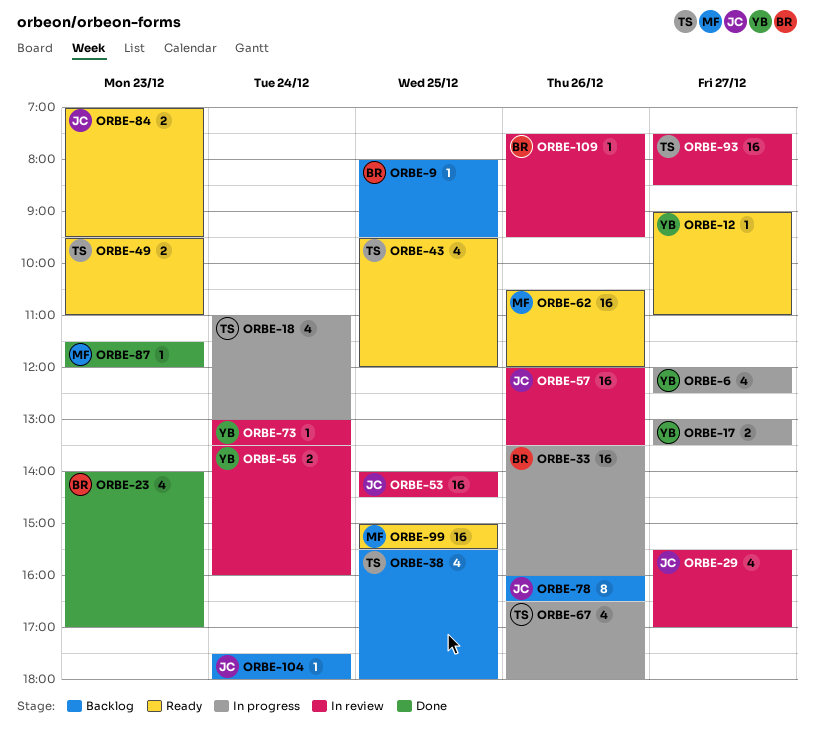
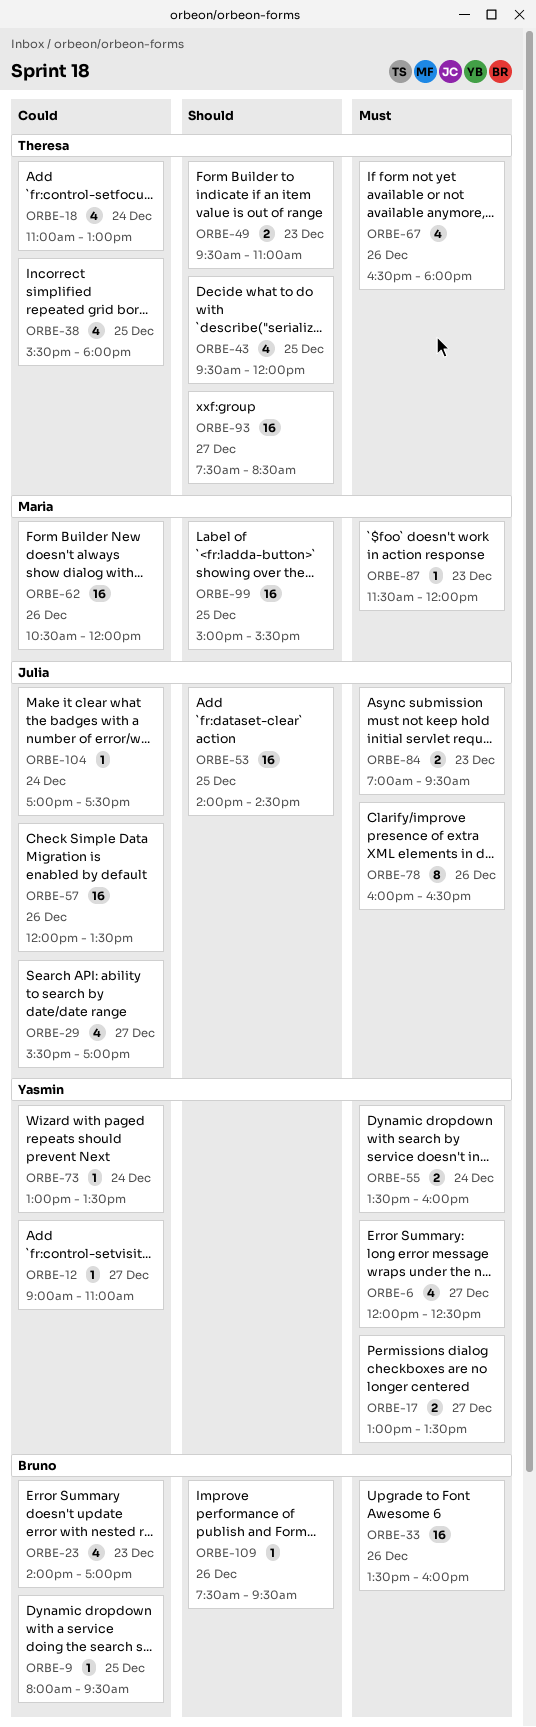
ORBE-104, begins: 17:30 -> 17:00
ORBE-104, ends: 18:00 -> 17:30

